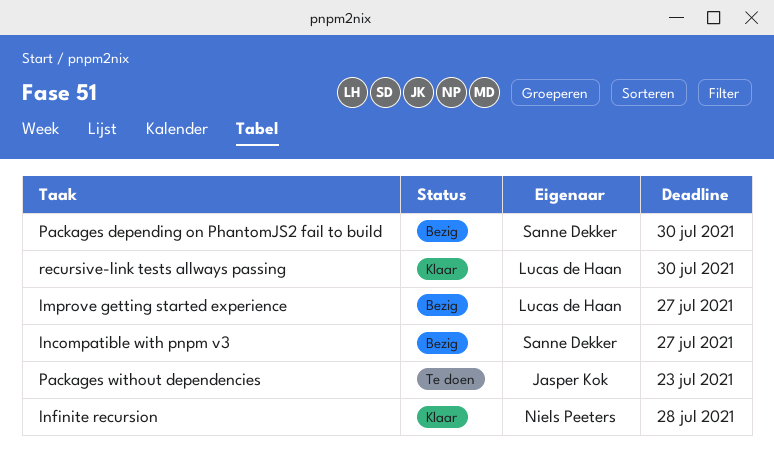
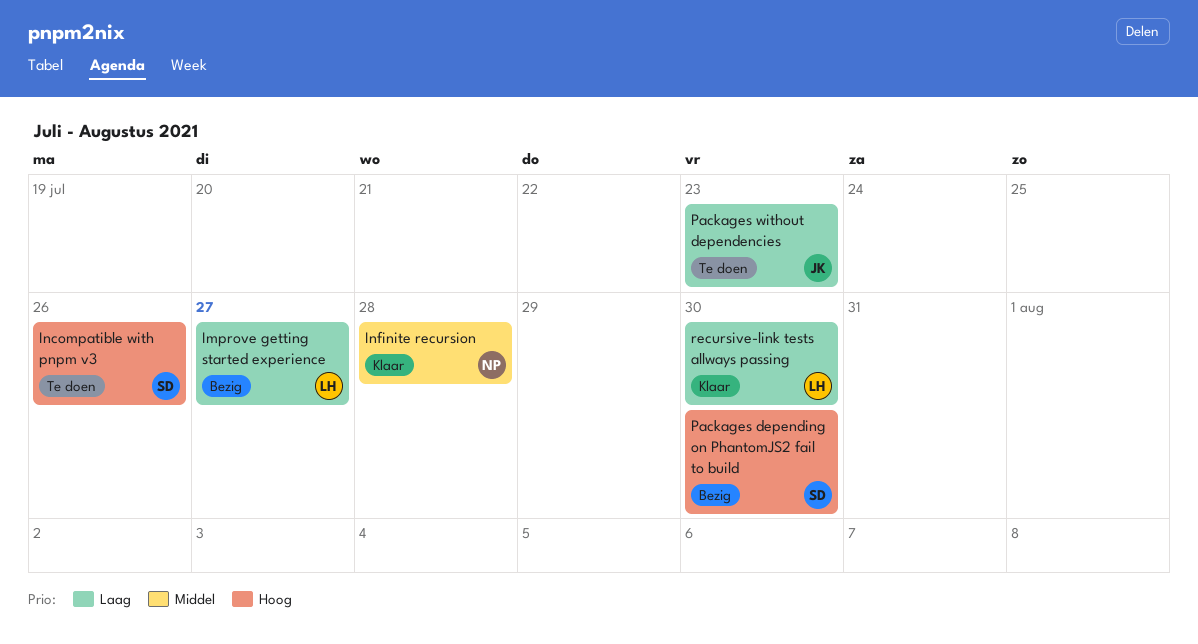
Incompatible with pnpm v3, status: Bezig -> Te doen
Incompatible with pnpm v3, due: Jul 27 -> Jul 26

